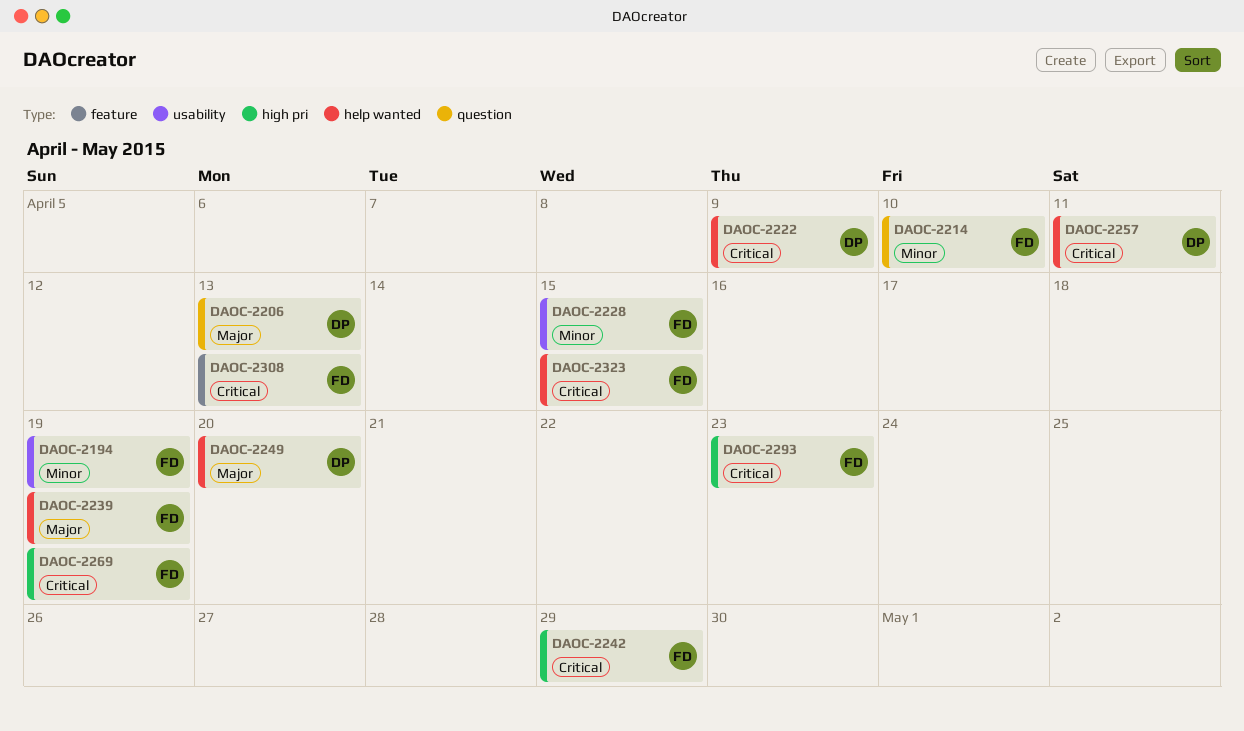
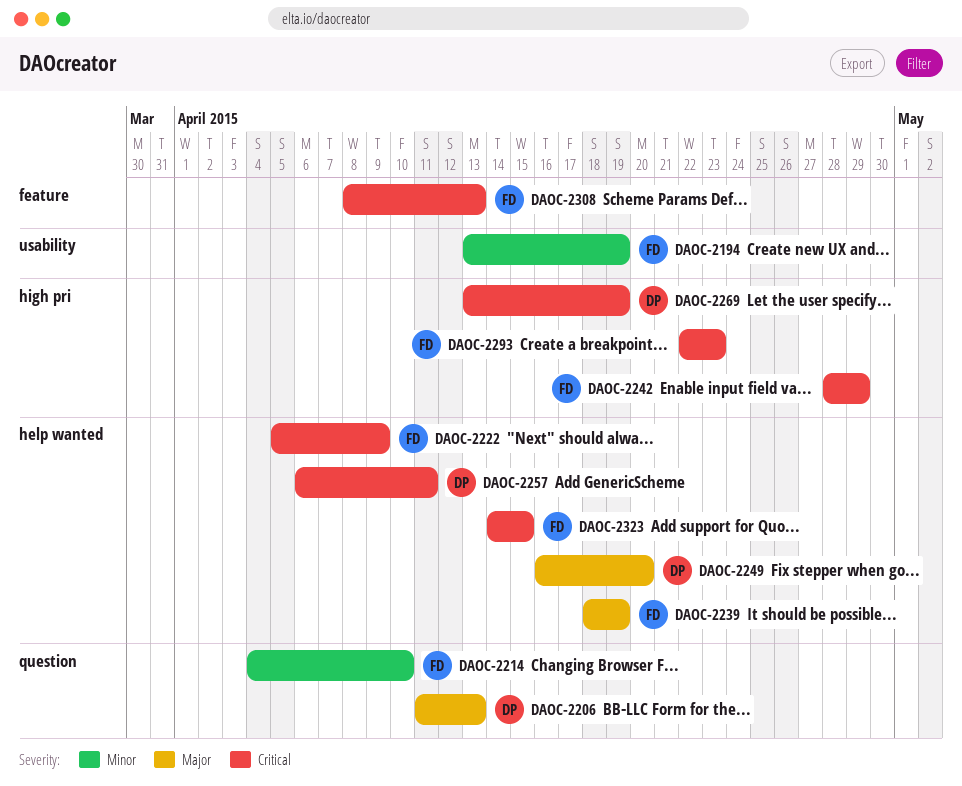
DAOC-2222, owner: DP -> FD
DAOC-2228: present -> none
DAOC-2269, owner: FD -> DP

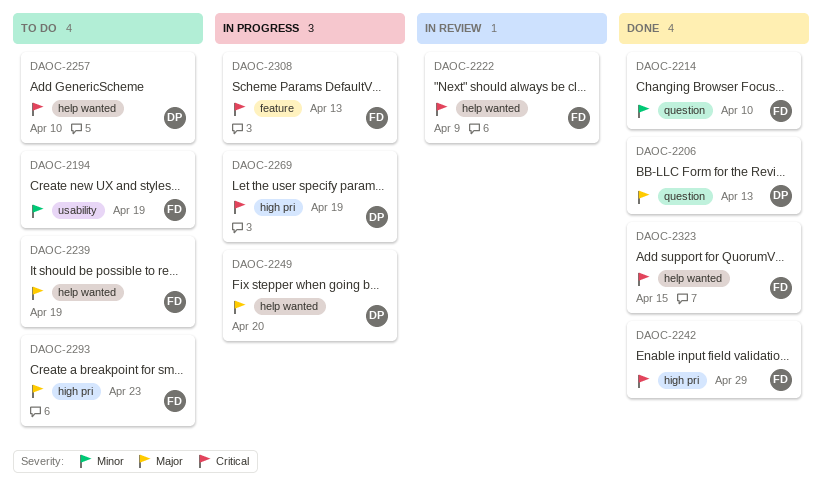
DAOC-2257, due: Apr 11 -> Apr 10
DAOC-2293, priority: Critical -> Major

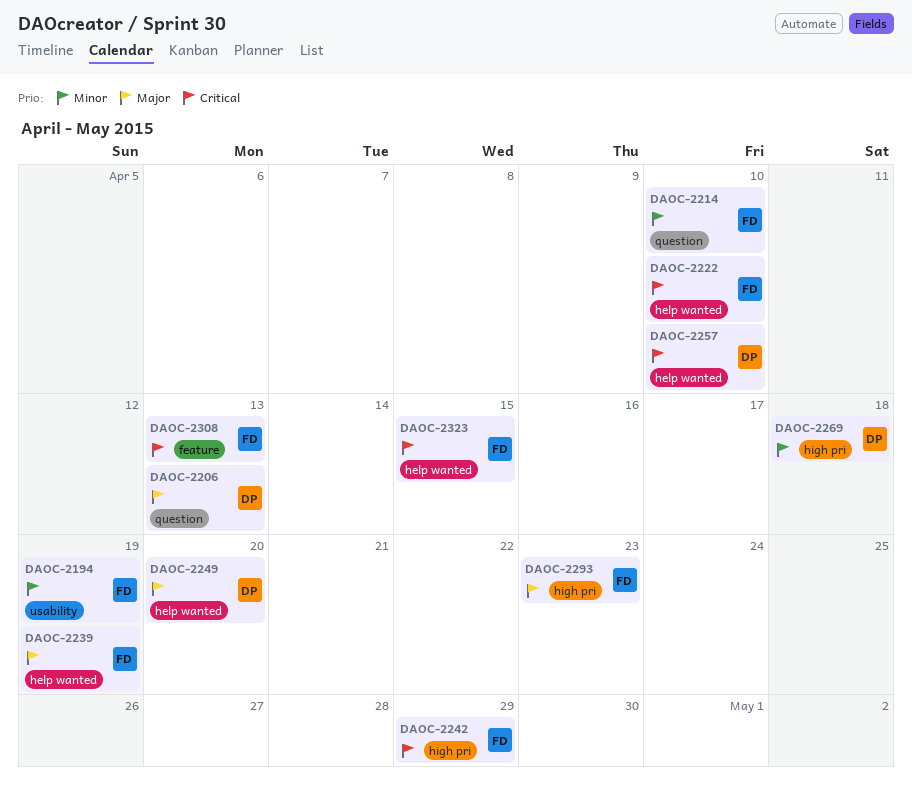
DAOC-2222, due: Apr 9 -> Apr 10
DAOC-2269, priority: Critical -> Minor
DAOC-2269, due: Apr 19 -> Apr 18

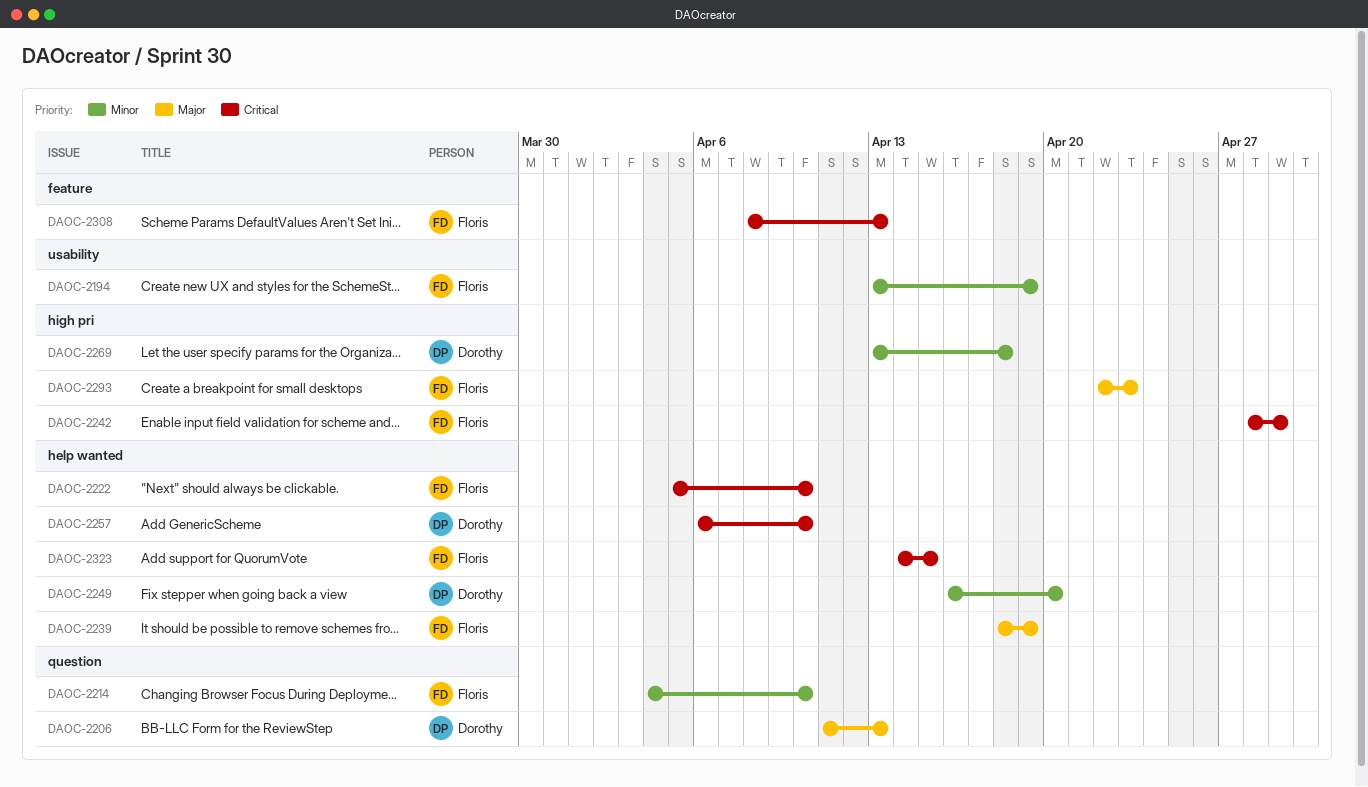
DAOC-2249, priority: Major -> Minor

